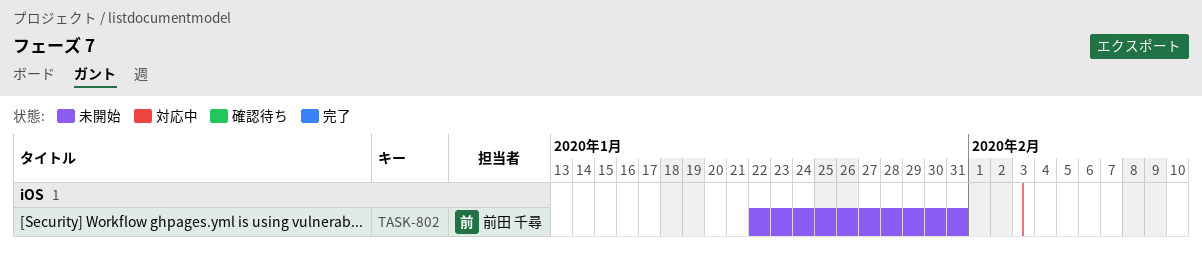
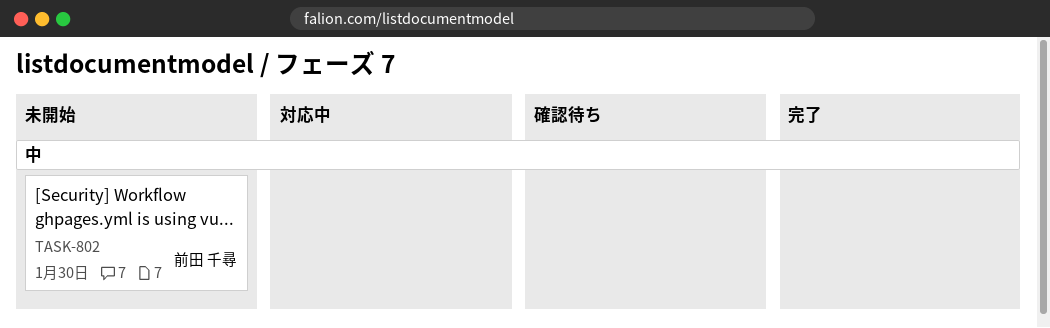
TASK-802, due: Jan 31 -> Jan 30

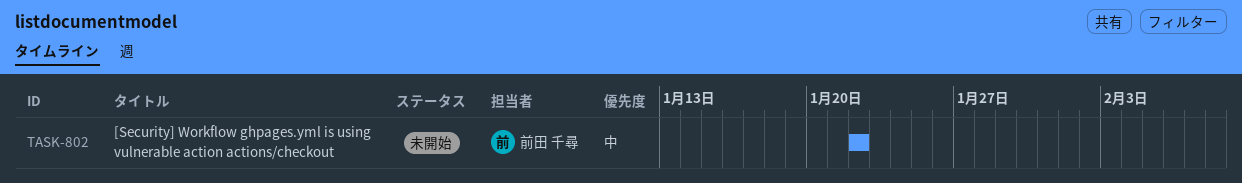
TASK-802, due: Jan 30 -> Jan 22

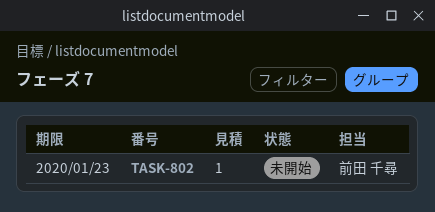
TASK-802, due: Jan 22 -> Jan 23

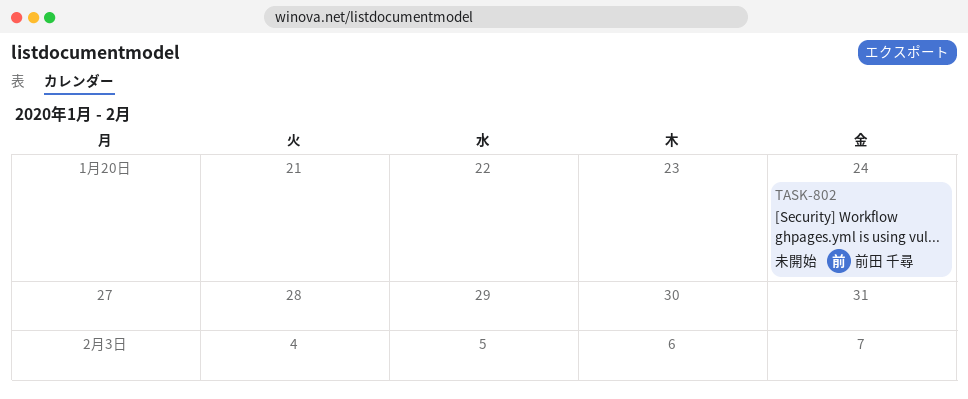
TASK-802, due: Jan 23 -> Jan 24

